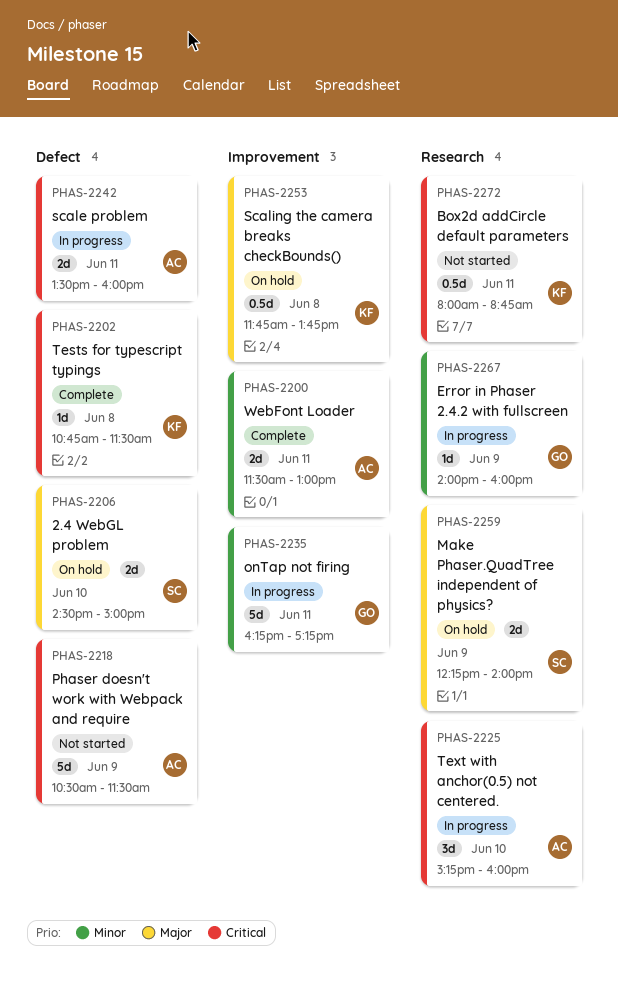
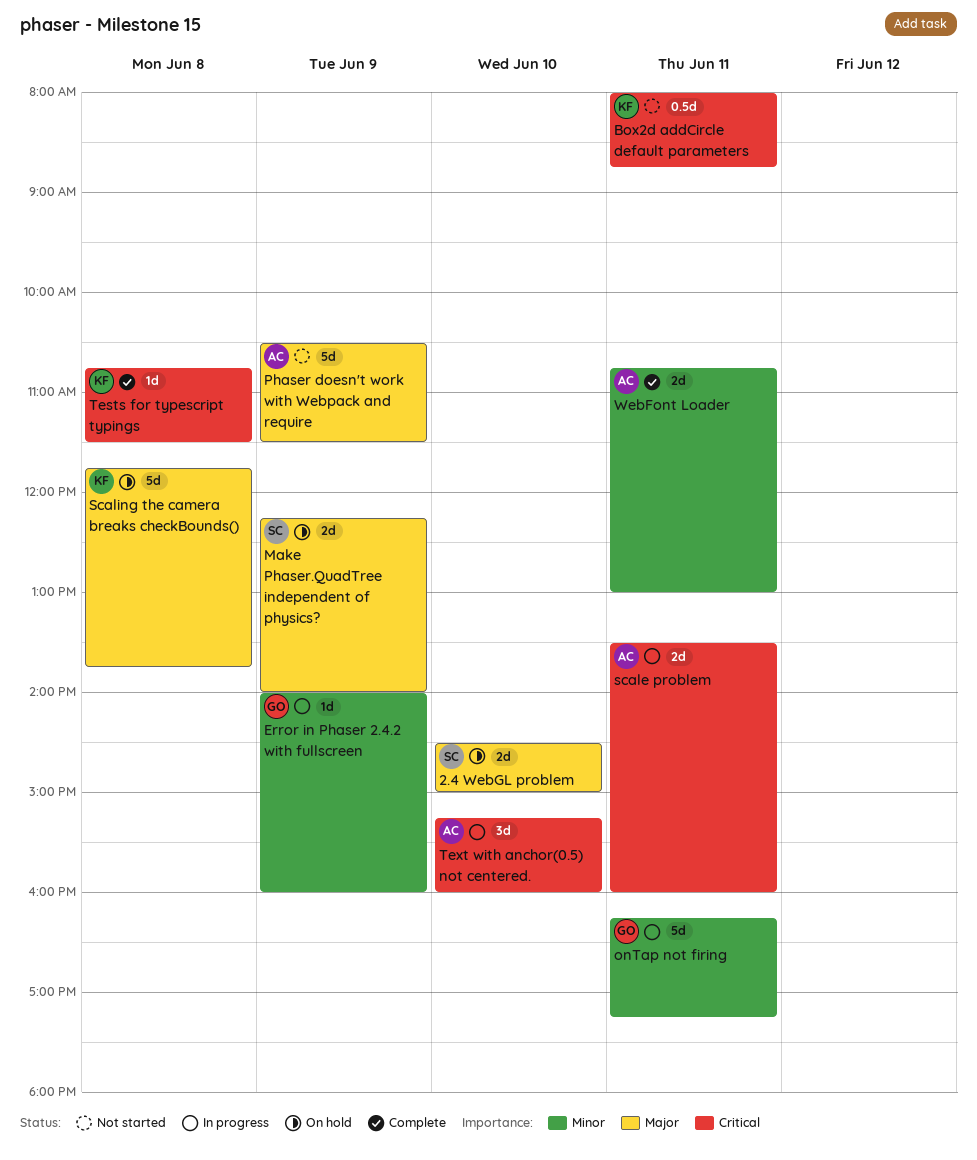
Phaser doesn't work with Webpack and require, priority: Critical -> Major
Scaling the camera breaks checkBounds(), estimate: 0.5d -> 5d
WebFont Loader, begins: 11:30 -> 10:45

